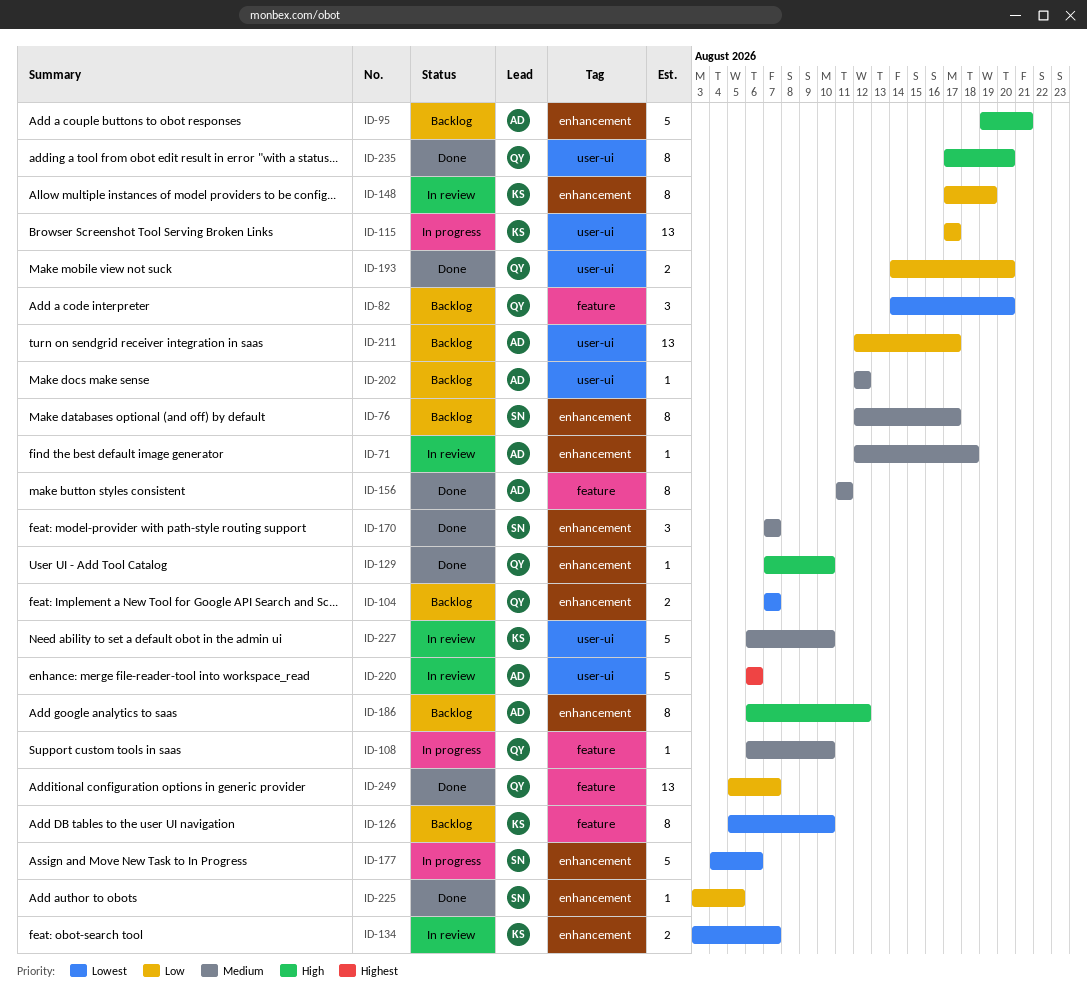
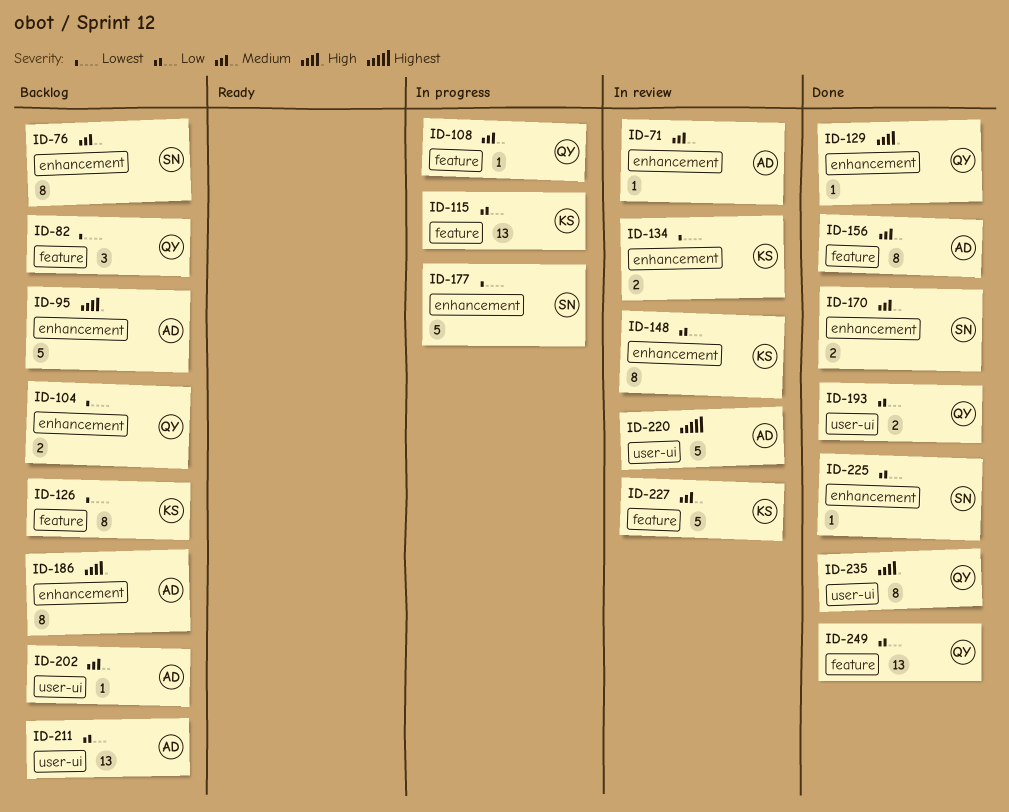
ID-115, label: user-ui -> feature
ID-170, estimate: 3 -> 2
ID-227, label: user-ui -> feature

